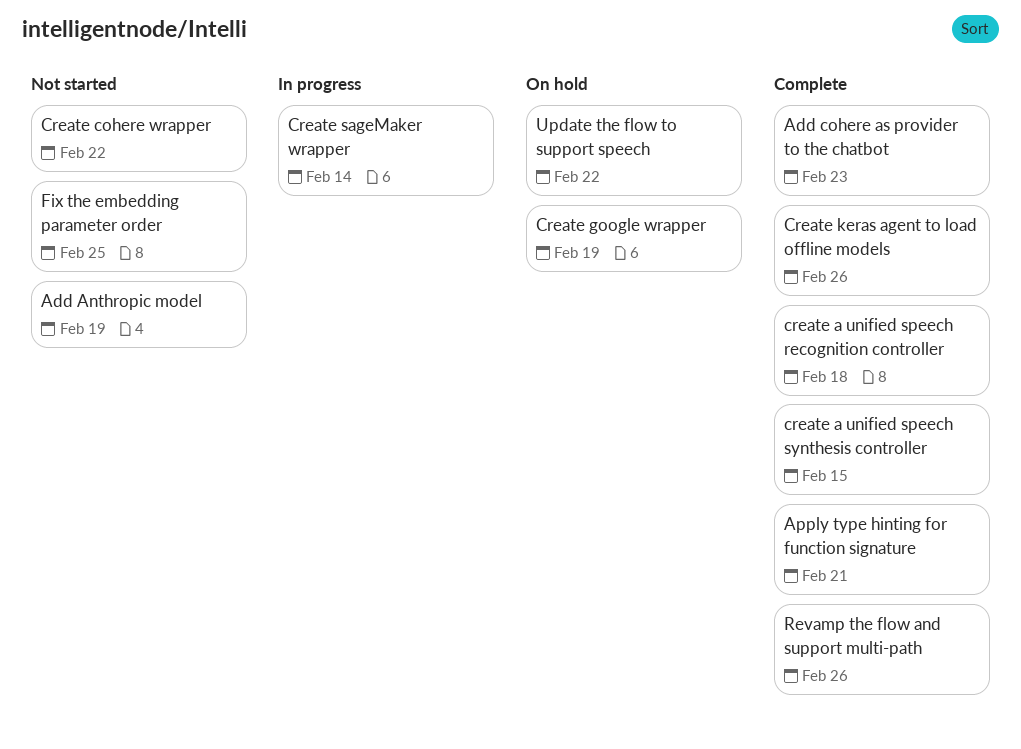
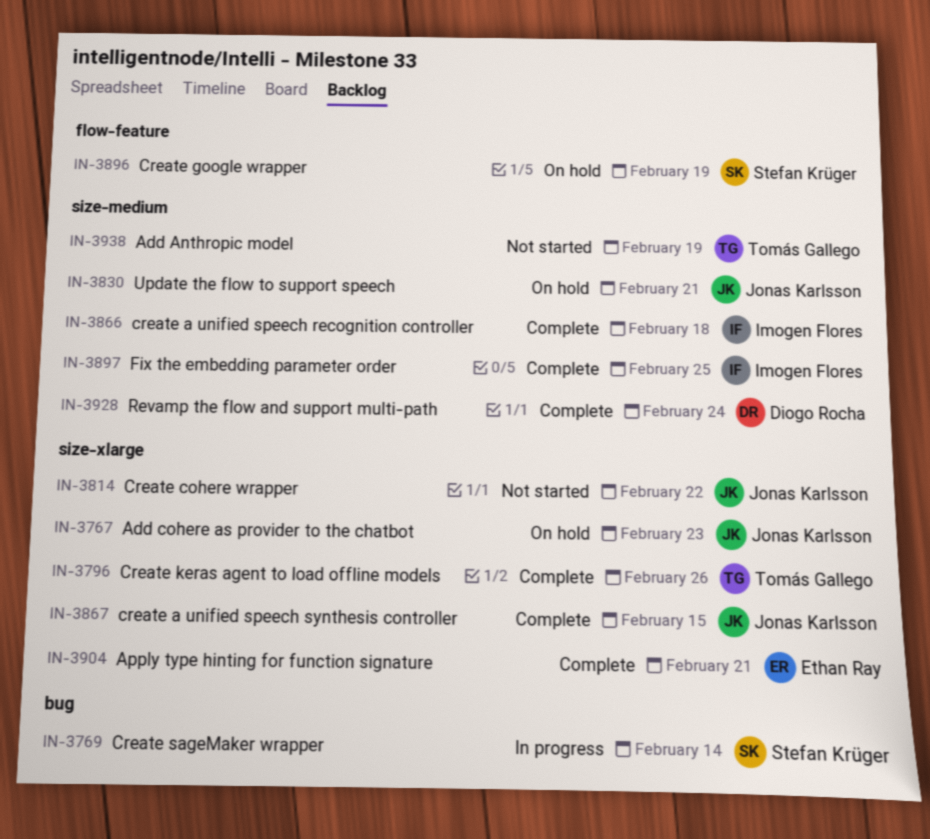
Add cohere as provider to the chatbot, status: Complete -> On hold
Fix the embedding parameter order, status: Not started -> Complete
Revamp the flow and support multi-path, due: Feb 26 -> Feb 24
Update the flow to support speech, due: Feb 22 -> Feb 21

